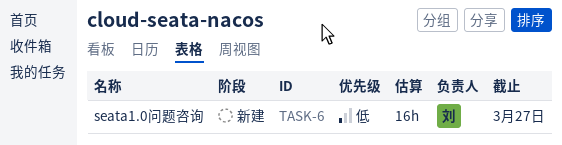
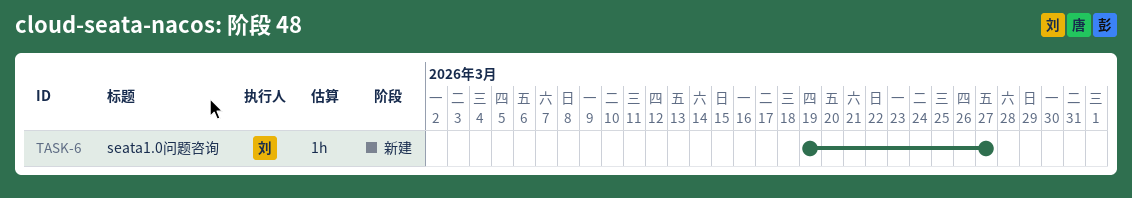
TASK-6, estimate: 16h -> 1h

